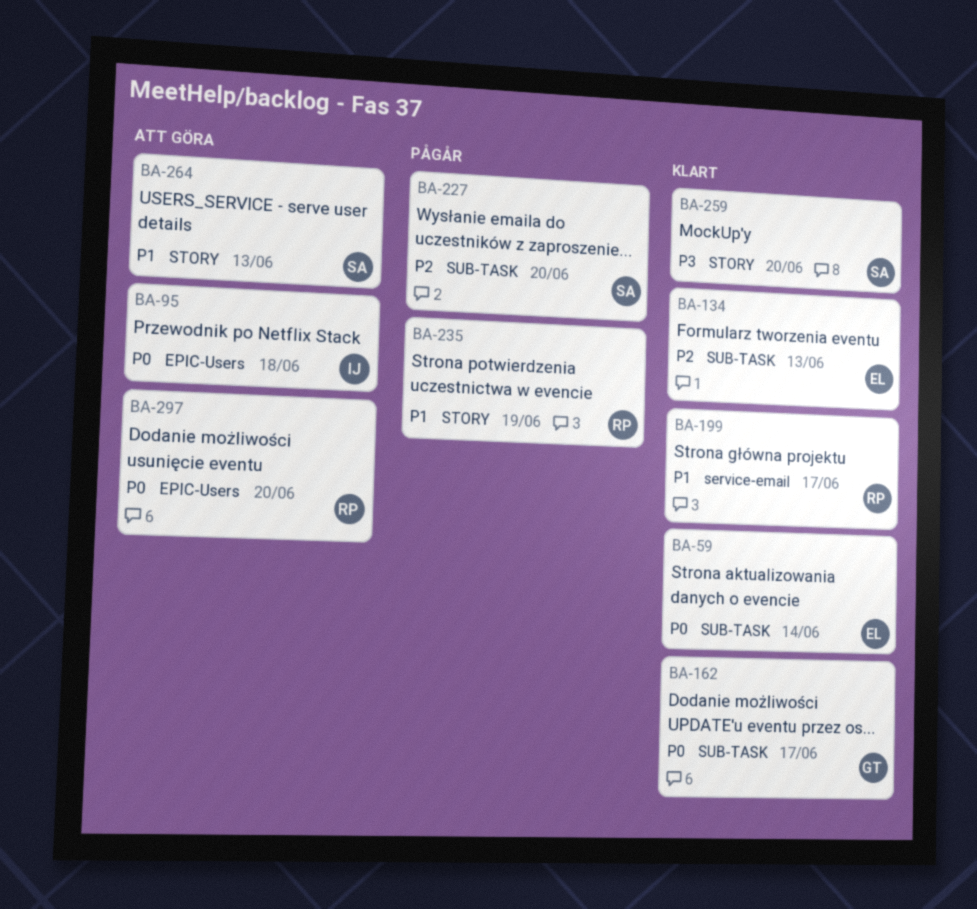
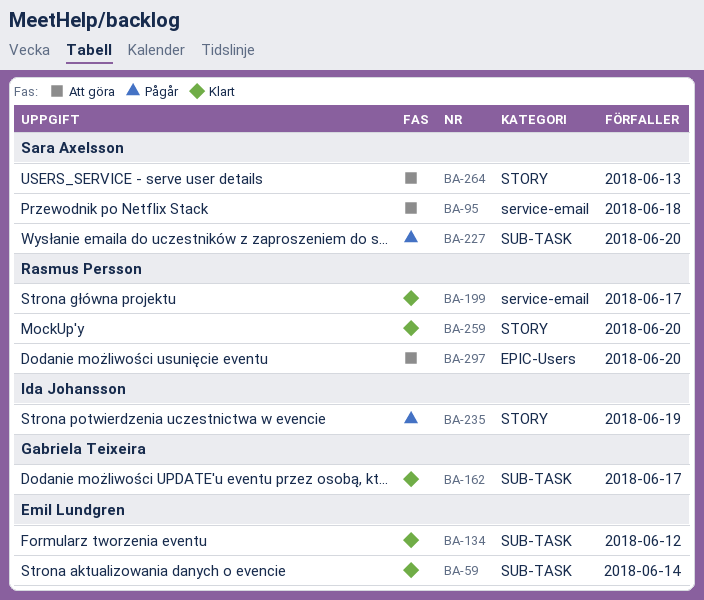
BA-95, owner: Ida Johansson -> Sara Axelsson
BA-95, label: EPIC-Users -> service-email
BA-134, due: Jun 13 -> Jun 12
BA-235, owner: Rasmus Persson -> Ida Johansson
BA-259, owner: Sara Axelsson -> Rasmus Persson

